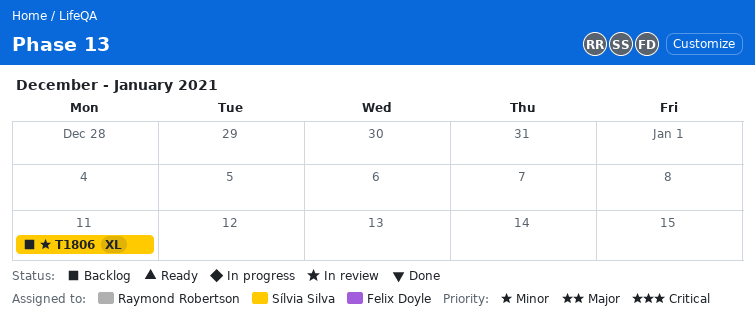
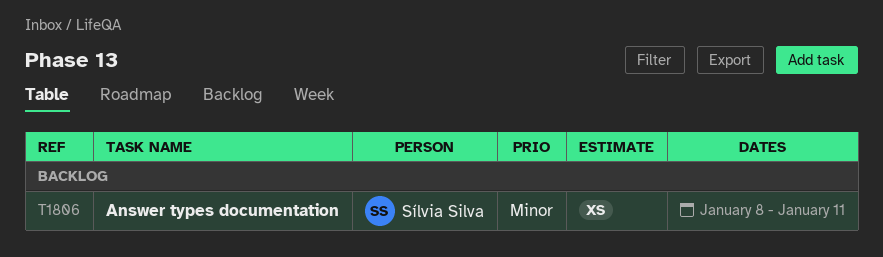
T1806, estimate: XL -> XS
T1806, start: Jan 11 -> Jan 8

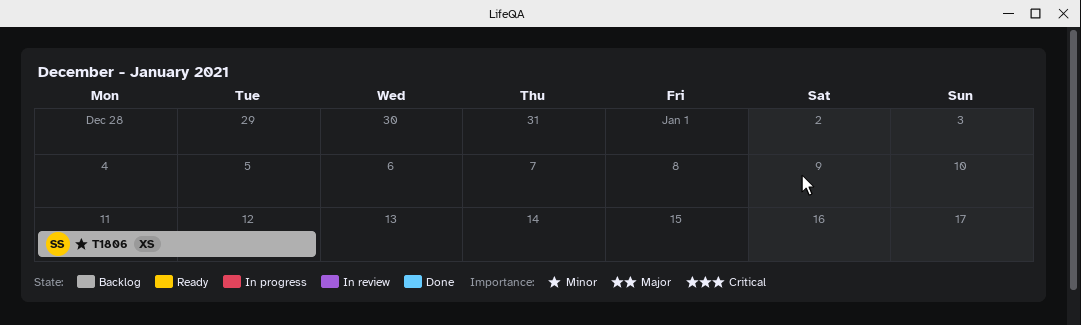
T1806, start: Jan 8 -> Jan 11
T1806, due: Jan 11 -> Jan 12

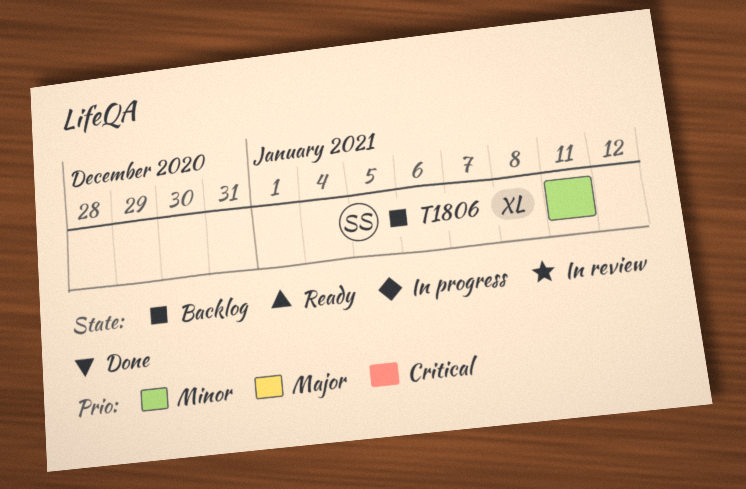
T1806, estimate: XS -> XL
T1806, due: Jan 12 -> Jan 11

